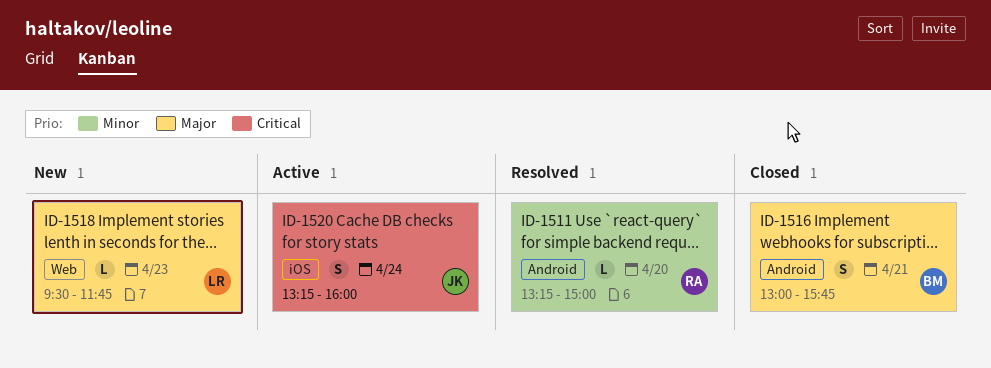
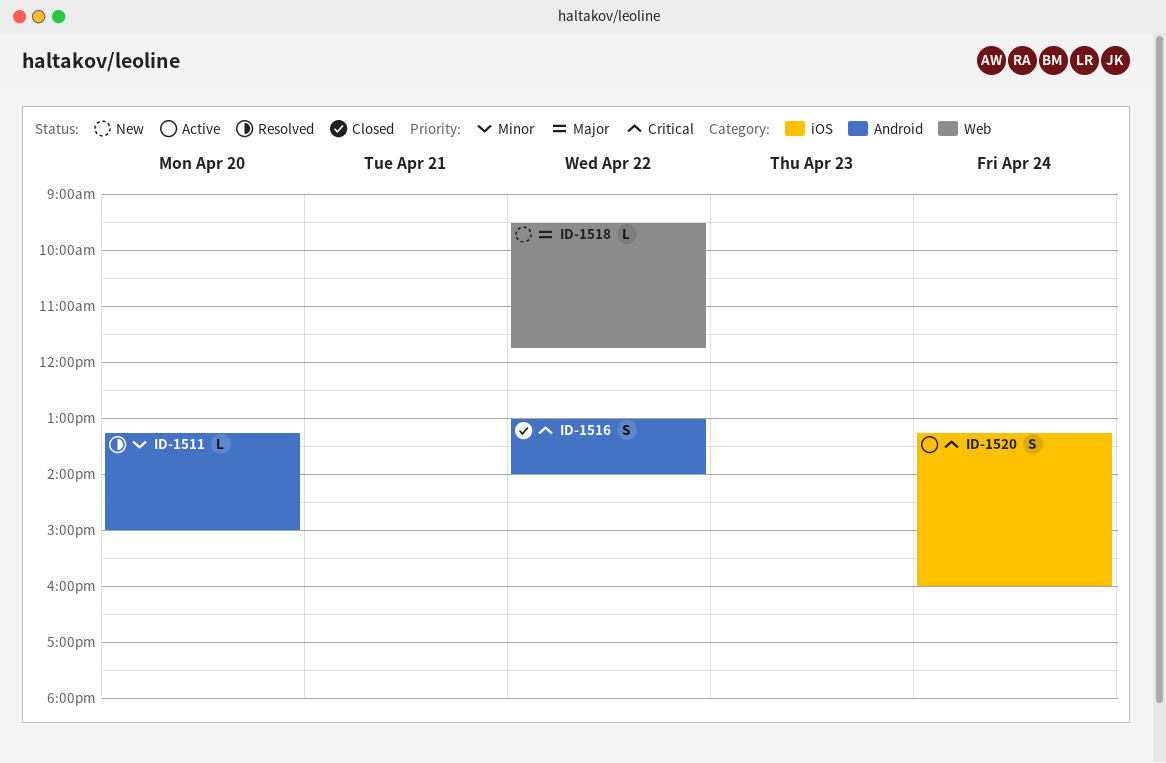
ID-1516, priority: Major -> Critical
ID-1516, day: Apr 21 -> Apr 22
ID-1516, ends: 15:45 -> 14:00
ID-1518, day: Apr 23 -> Apr 22

